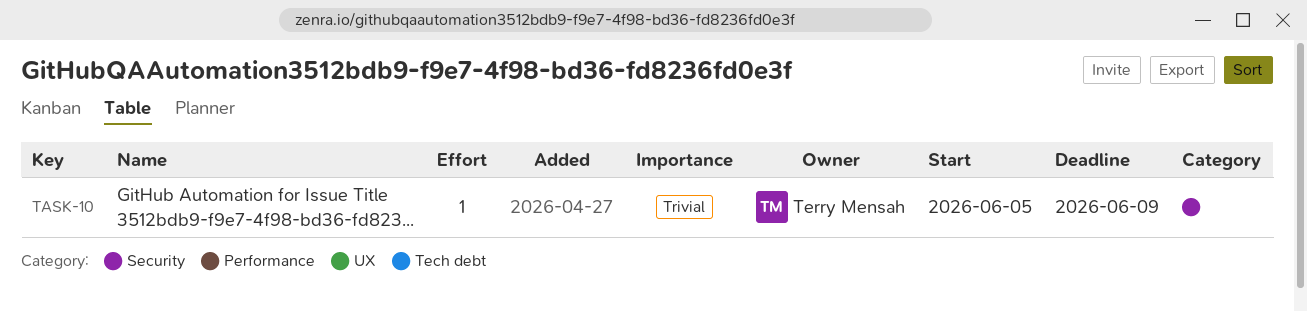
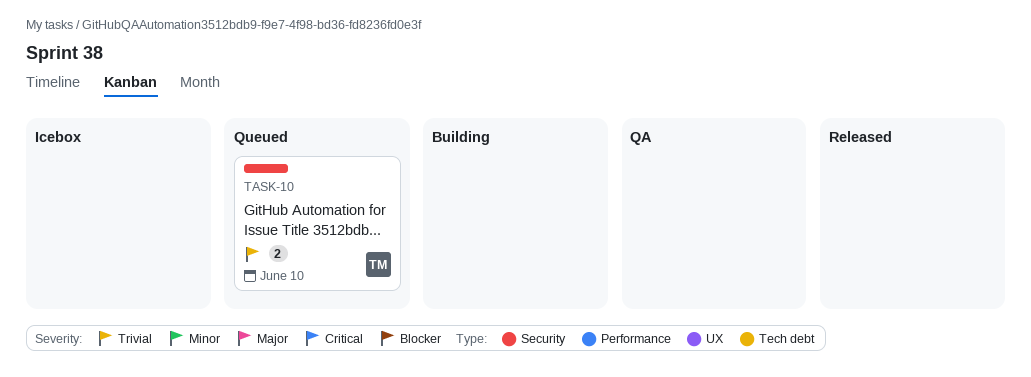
TASK-10, estimate: 1 -> 2
TASK-10, due: Jun 9 -> Jun 10

